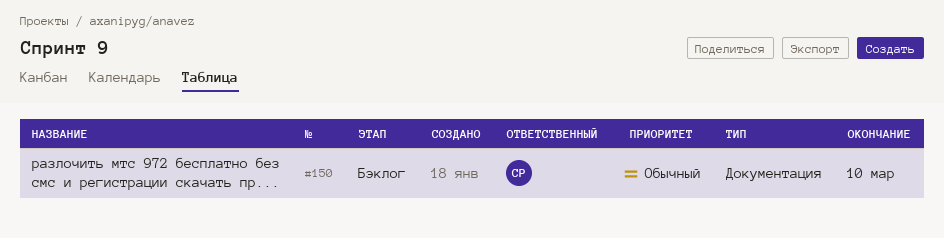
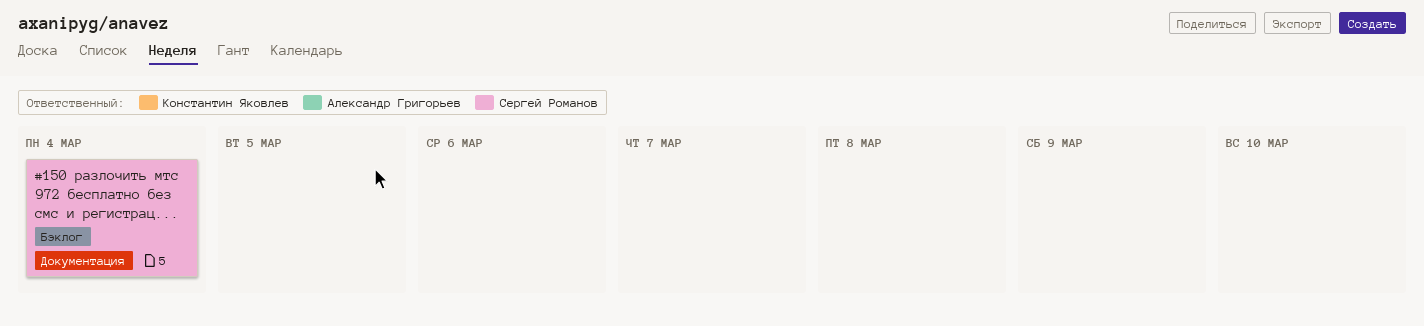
#150, due: Mar 10 -> Mar 4

